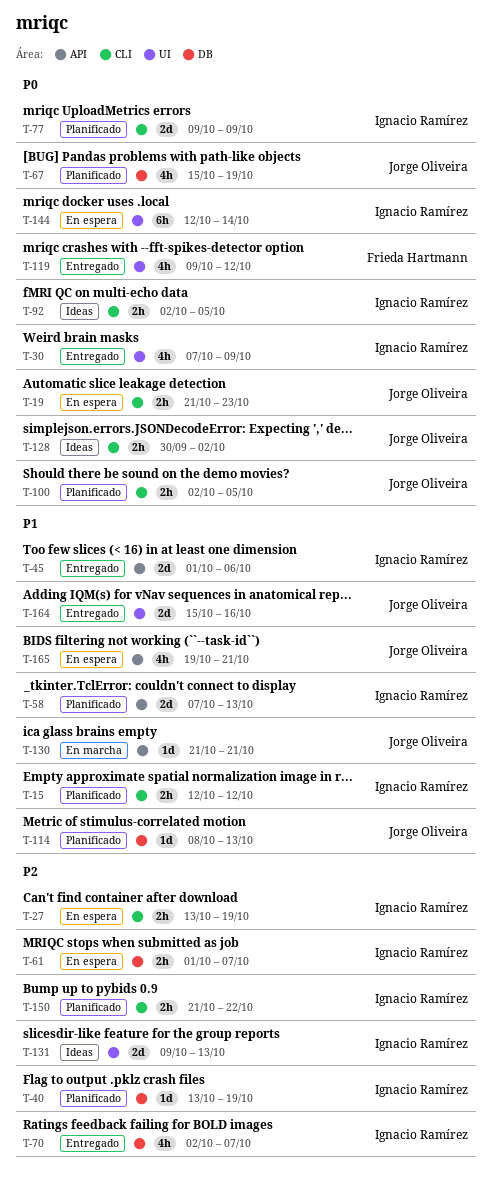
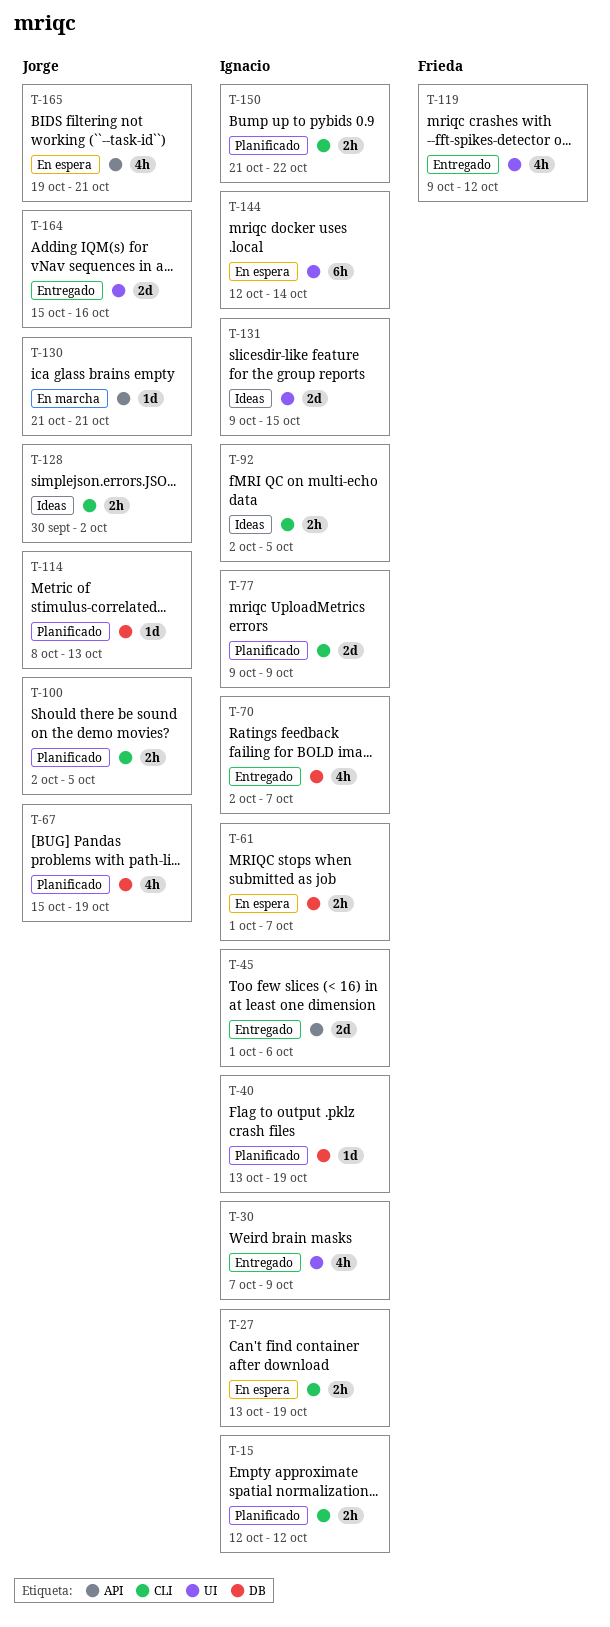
T-19: present -> none
T-58: present -> none
T-131, due: Oct 13 -> Oct 15

